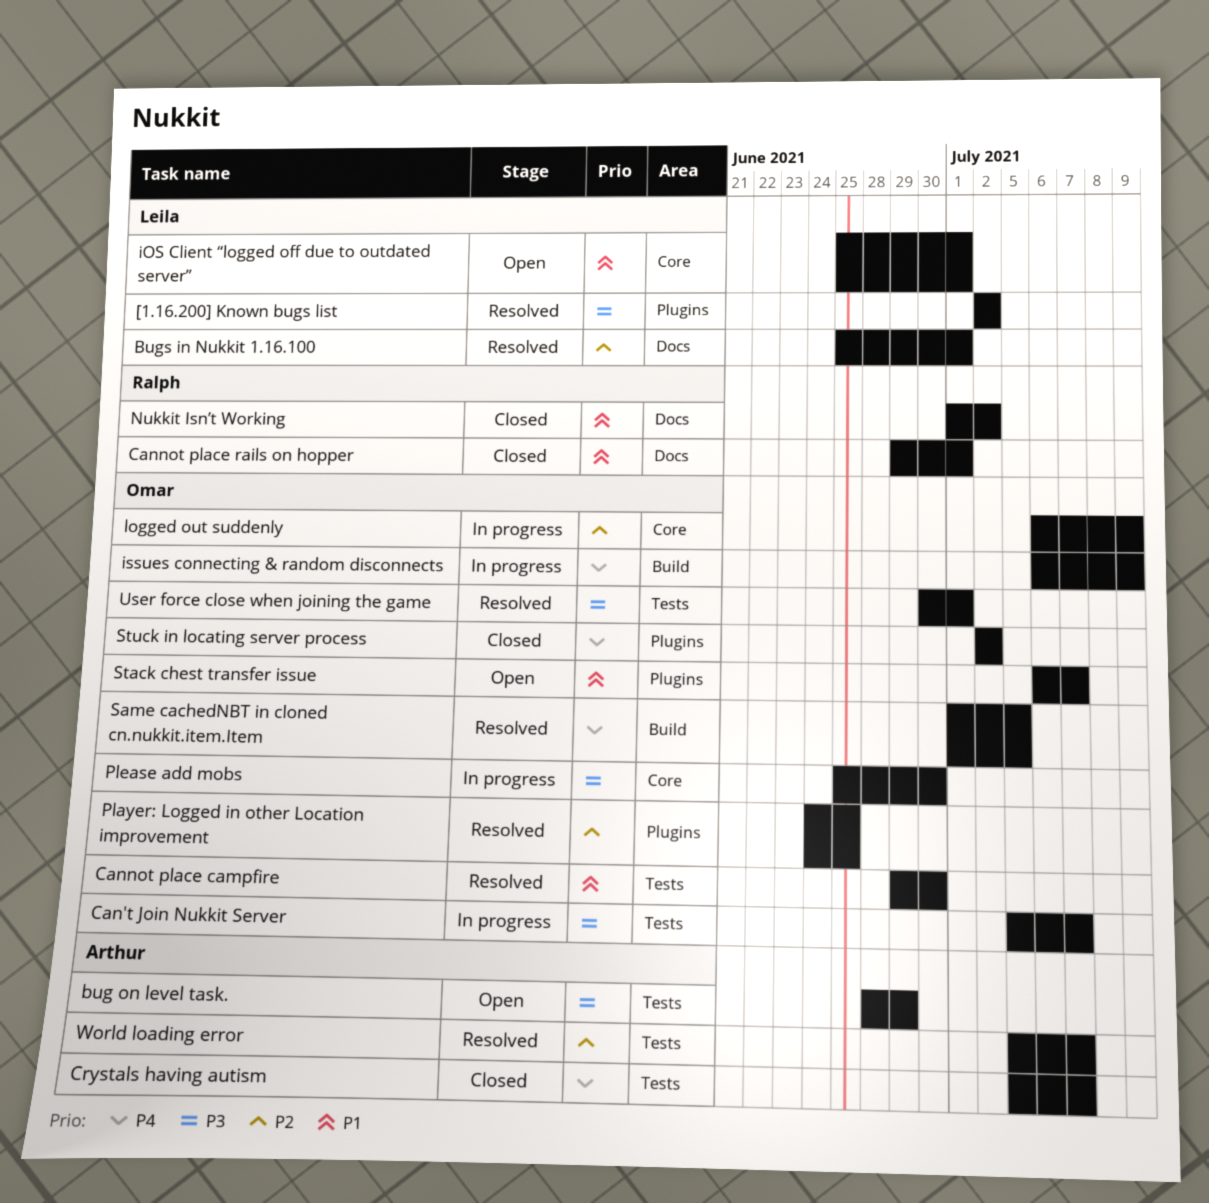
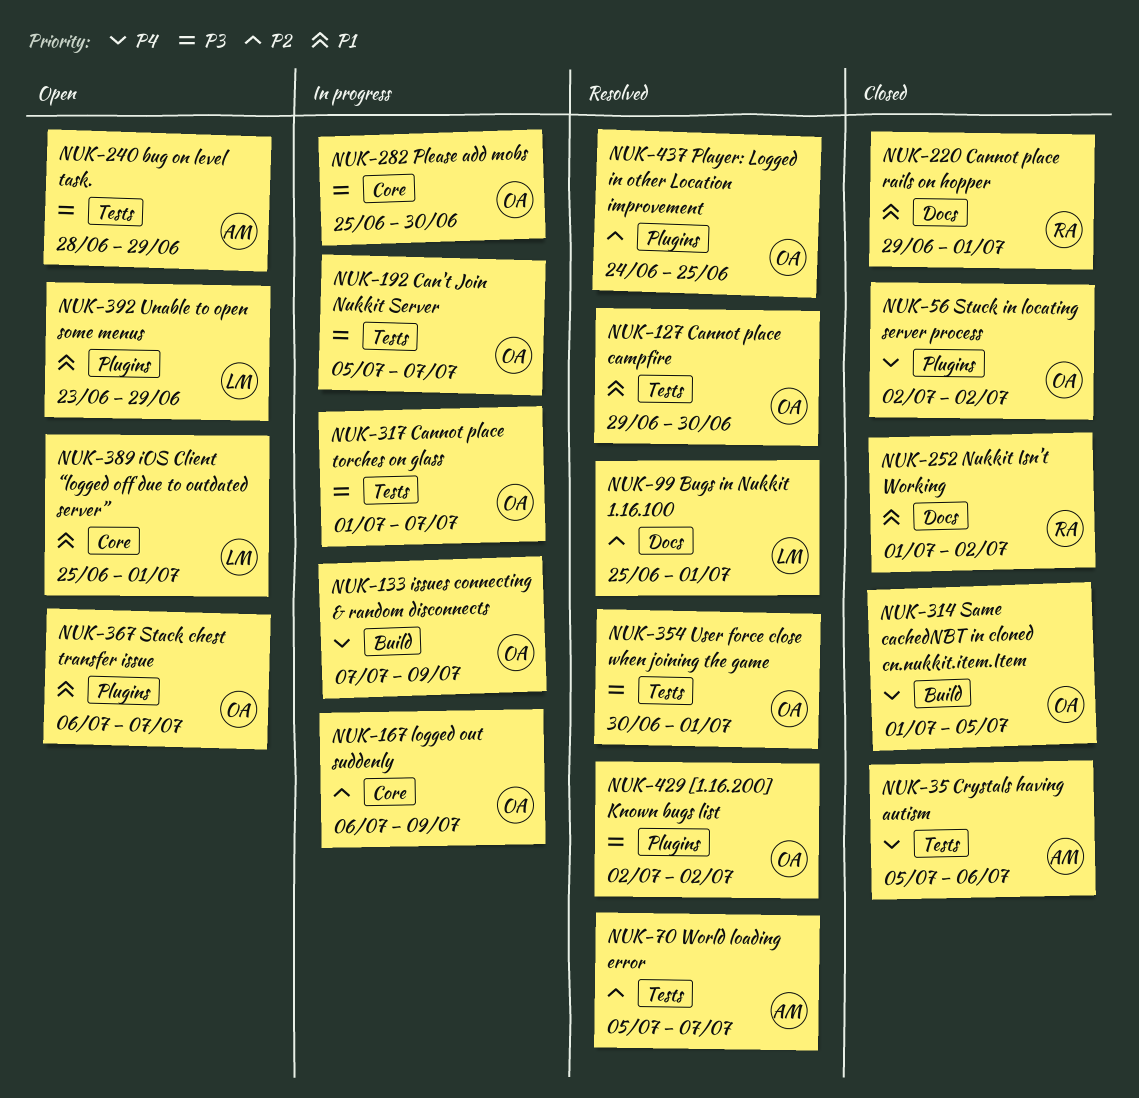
[1.16.200] Known bugs list, owner: Leila -> Omar
Cannot place torches on glass: none -> present
Crystals having autism, due: Jul 7 -> Jul 6
issues connecting & random disconnects, start: Jul 6 -> Jul 7
Same cachedNBT in cloned cn.nukkit.item.Item, status: Resolved -> Closed
Unable to open some menus: none -> present

